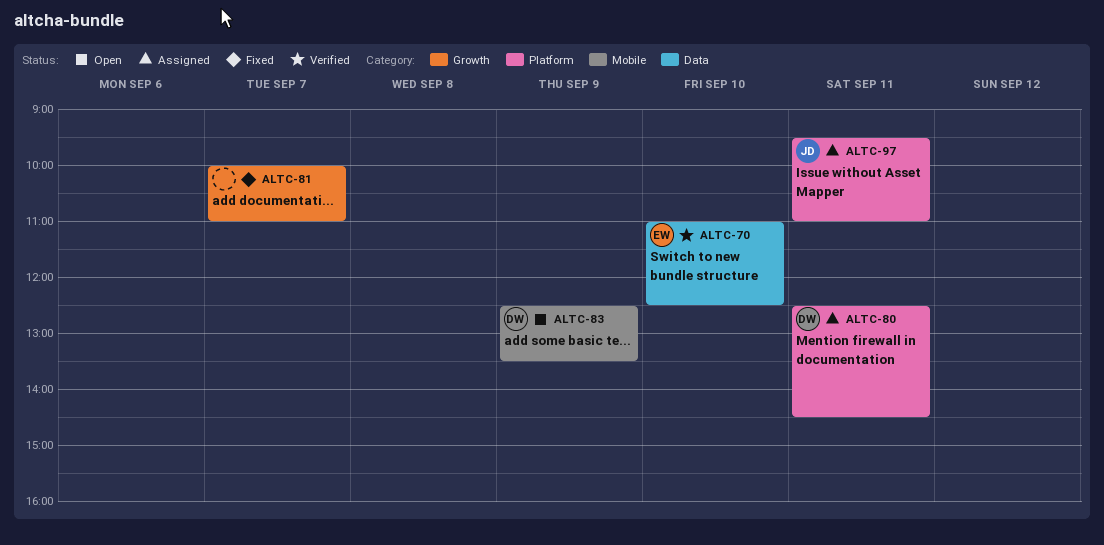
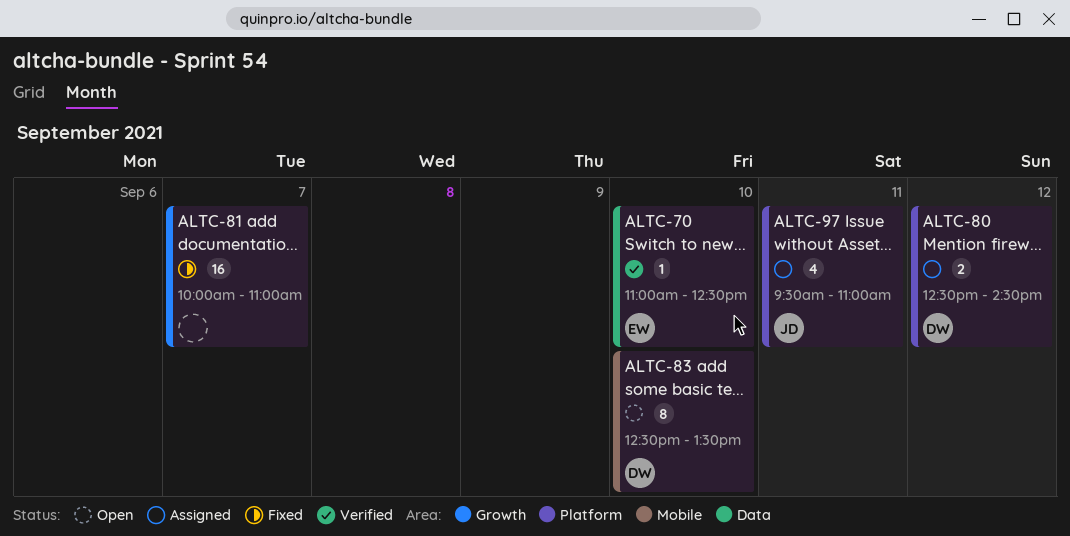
ALTC-80, day: Sep 11 -> Sep 12
ALTC-83, day: Sep 9 -> Sep 10

